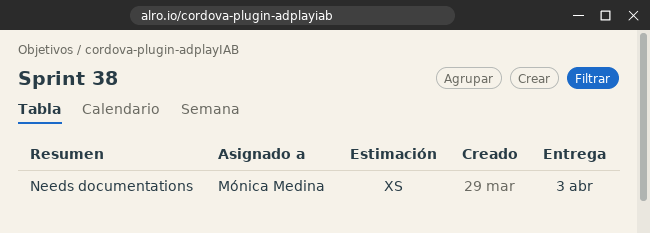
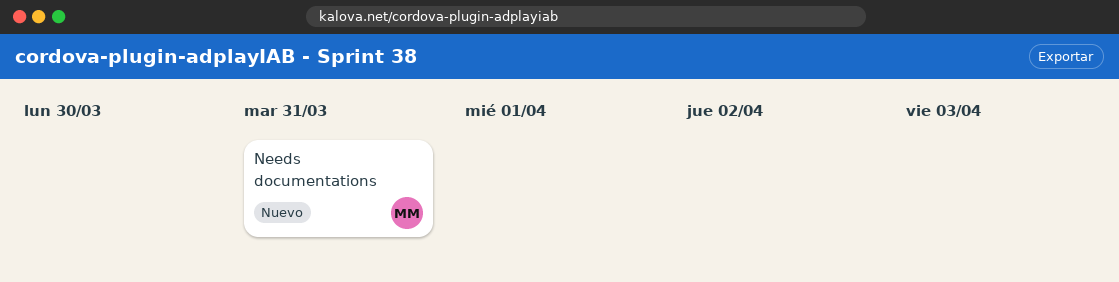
Needs documentations, due: Apr 3 -> Mar 31

